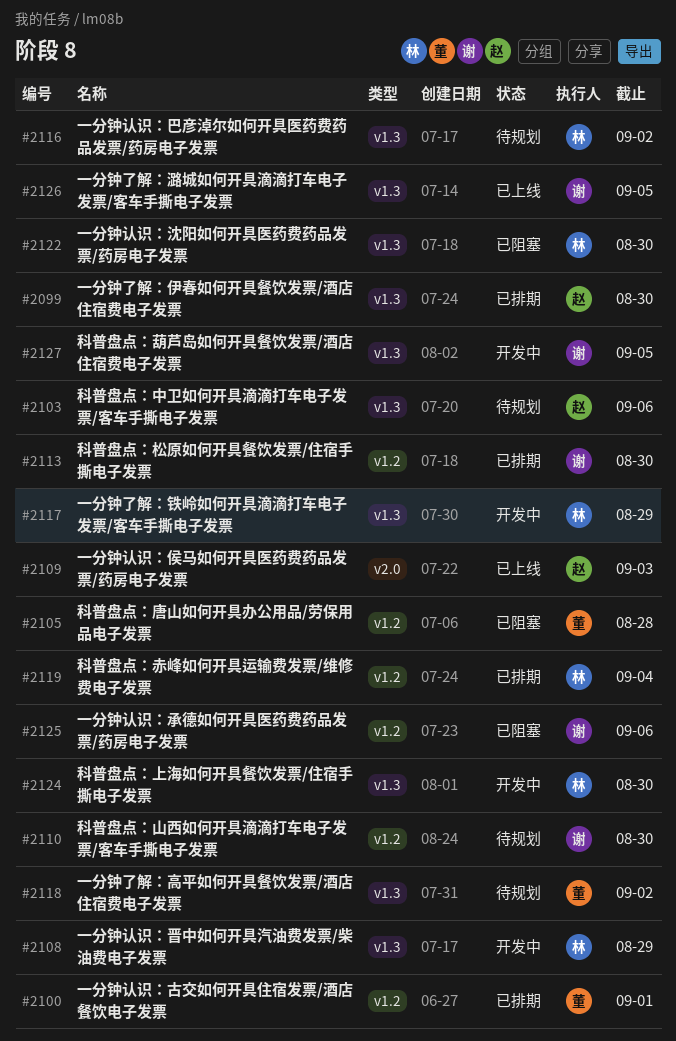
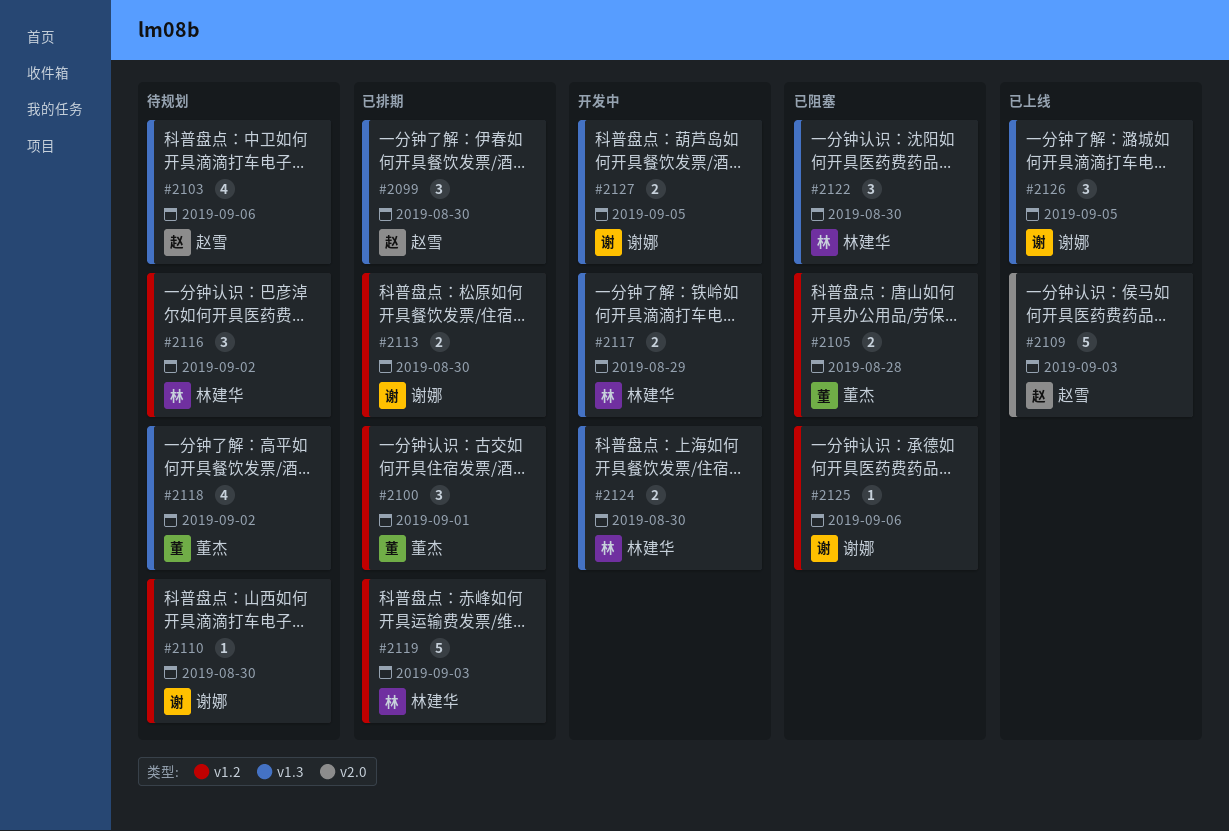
#2108: present -> none
#2116, label: v1.3 -> v1.2
#2119, due: Sep 4 -> Sep 3

